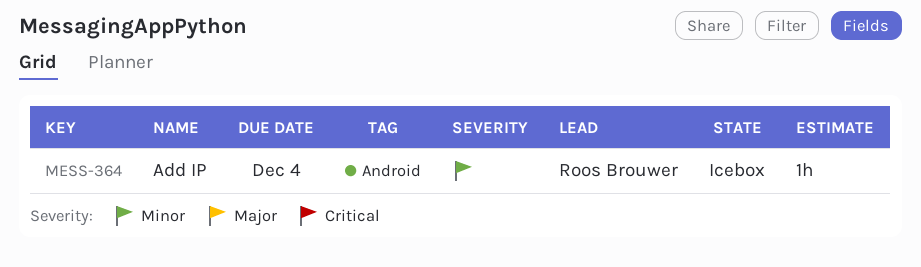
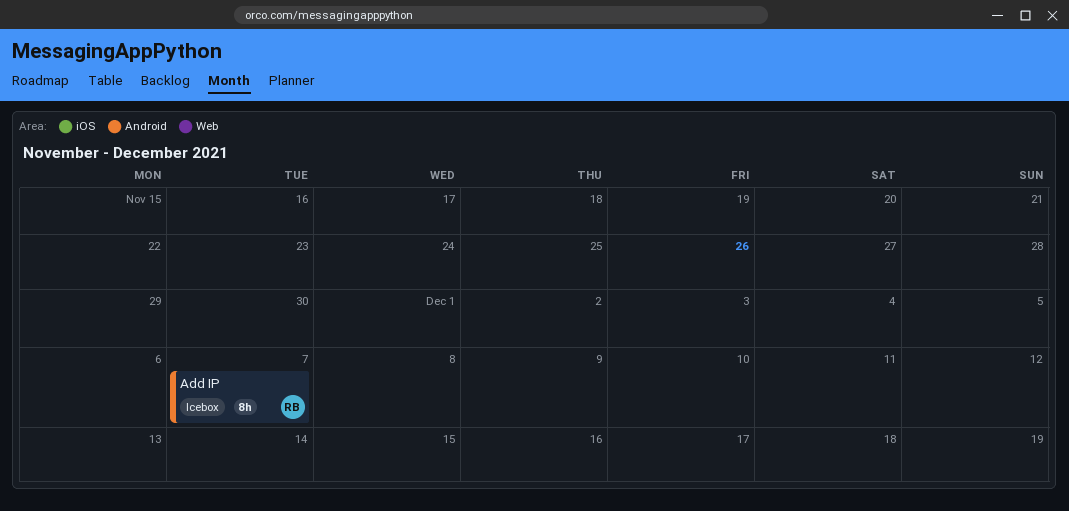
Add IP, estimate: 1h -> 8h
Add IP, due: Dec 4 -> Dec 7

